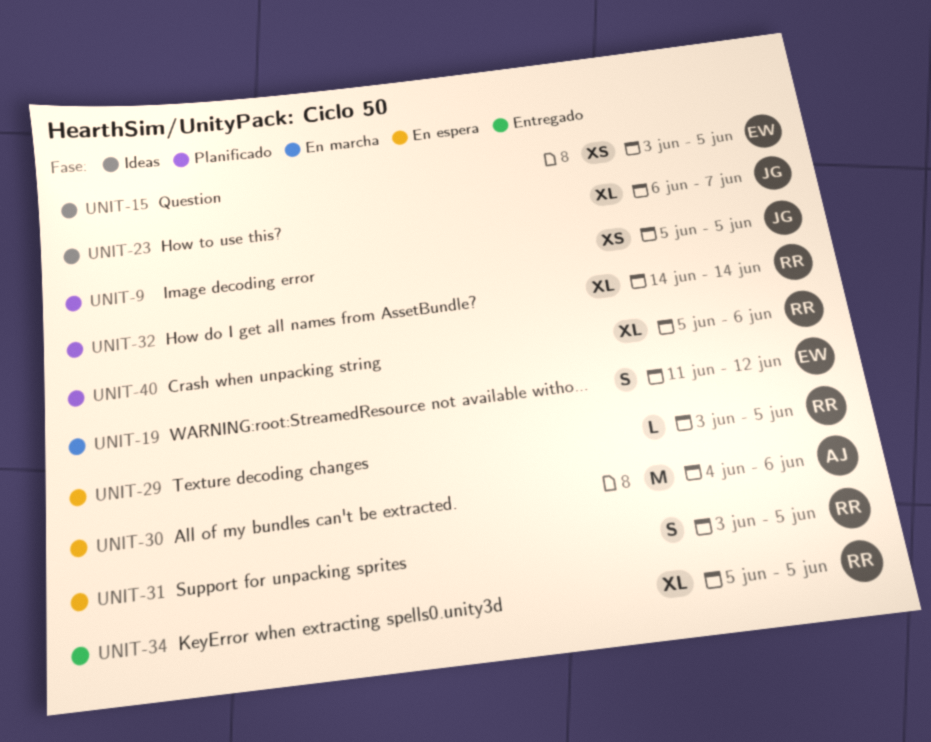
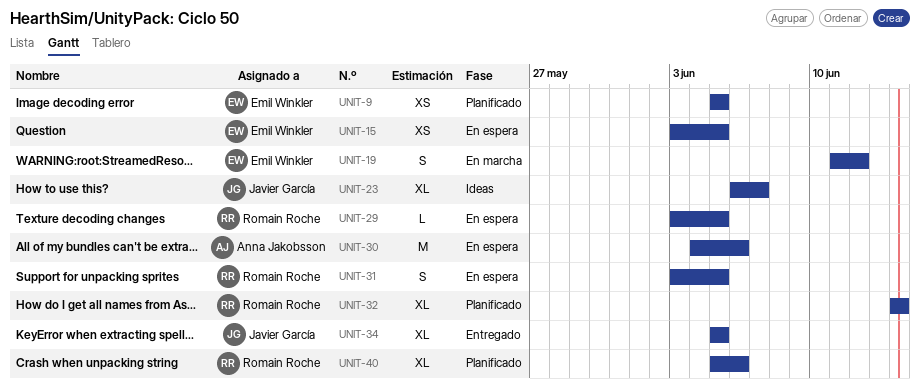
UNIT-9, owner: Javier García -> Emil Winkler
UNIT-15, status: Ideas -> En espera
UNIT-34, owner: Romain Roche -> Javier García

